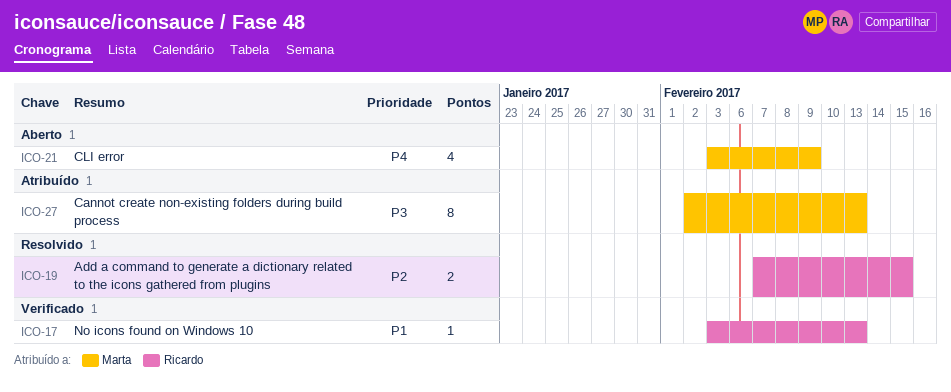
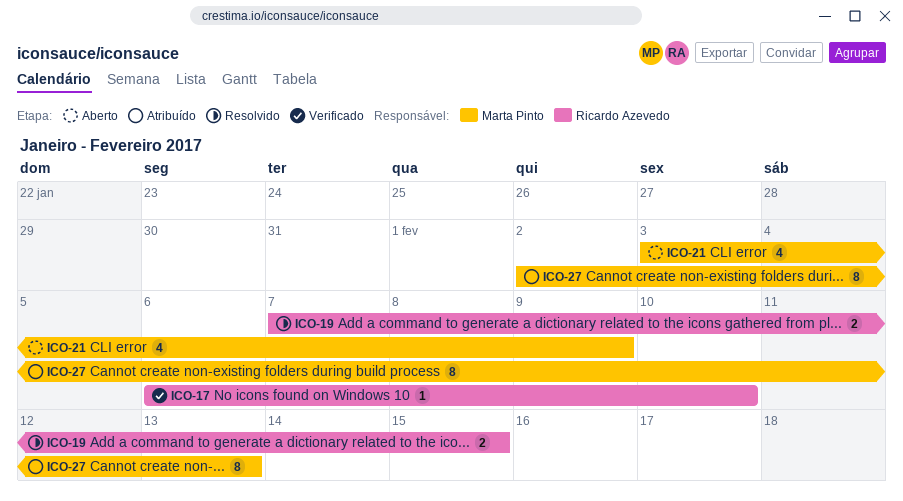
ICO-17, start: Feb 3 -> Feb 6
ICO-17, due: Feb 13 -> Feb 10

